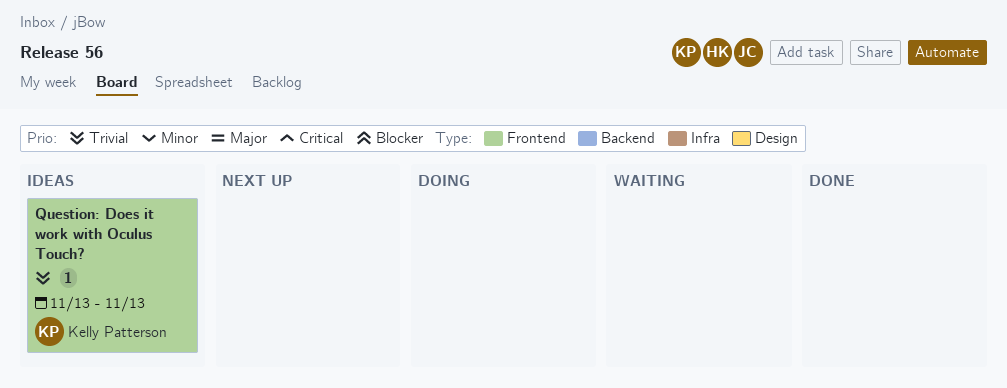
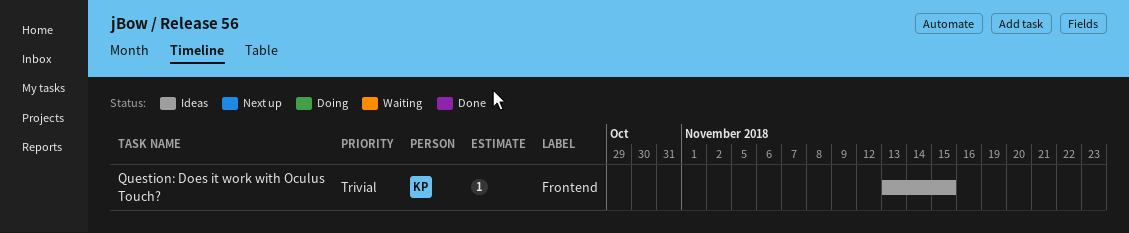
Question: Does it work with Oculus Touch?, due: Nov 13 -> Nov 15

